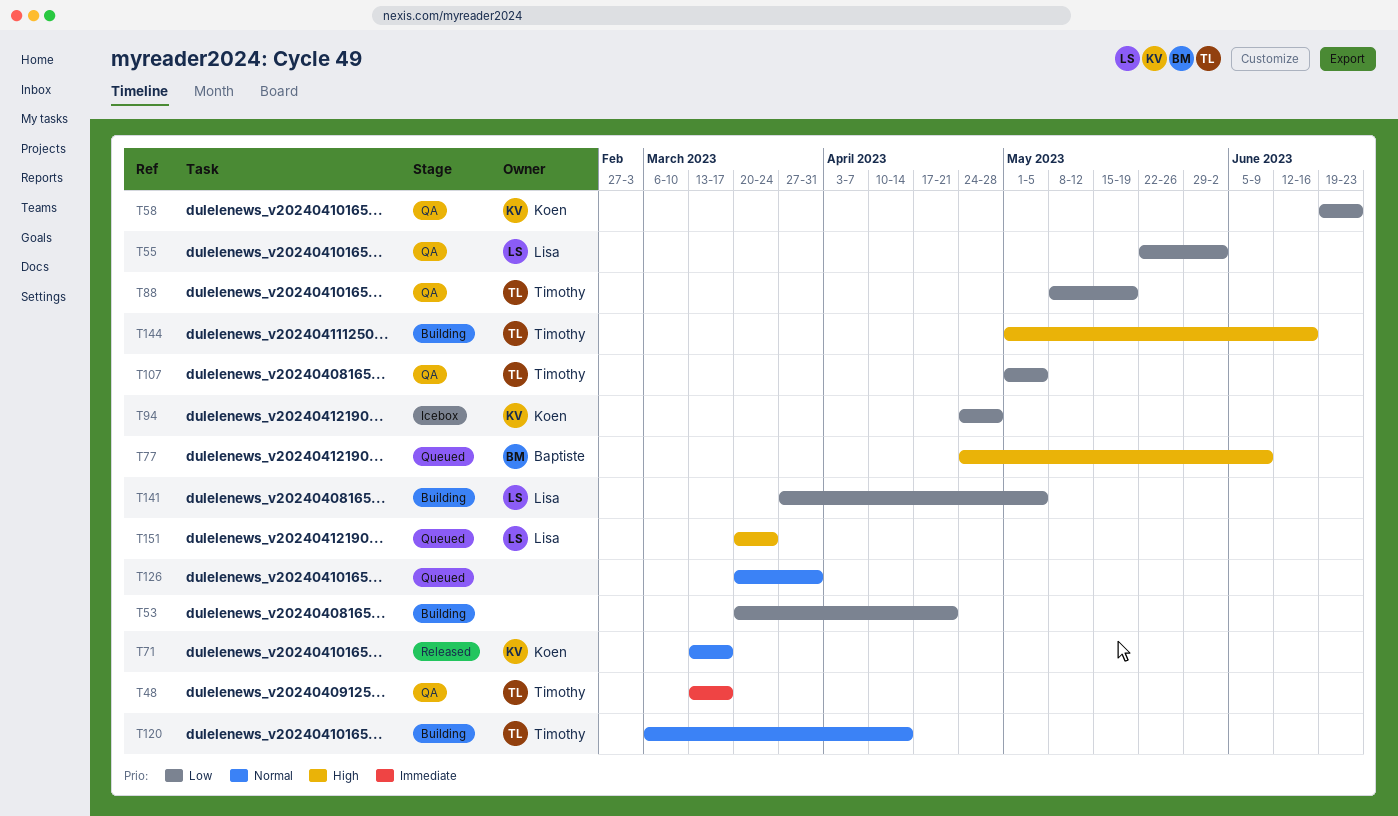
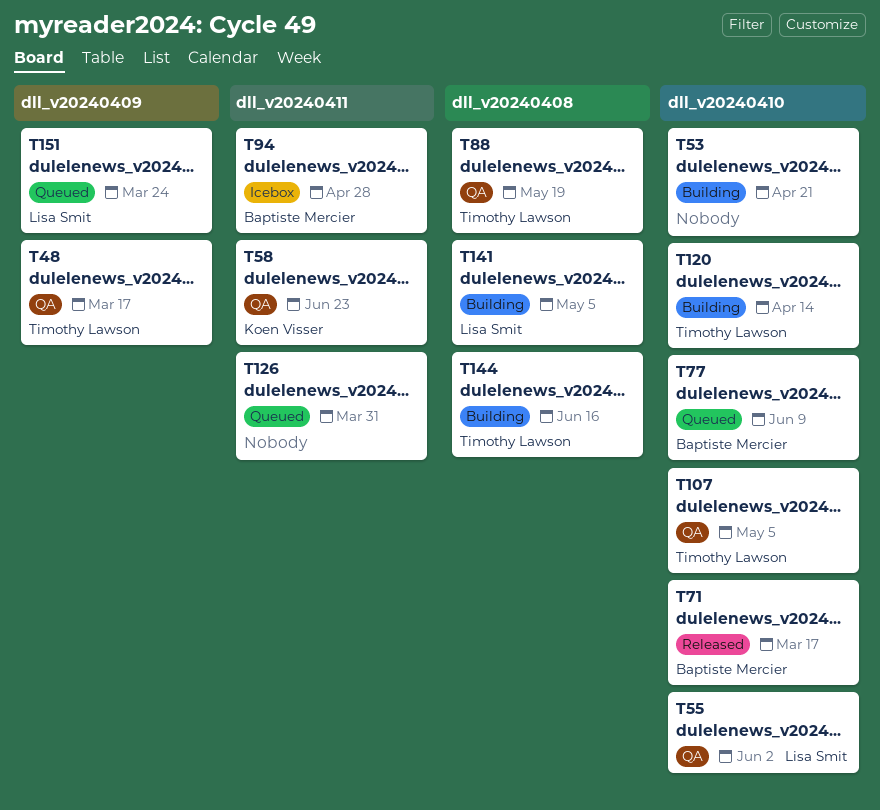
T71, owner: Koen Visser -> Baptiste Mercier
T94, owner: Koen Visser -> Baptiste Mercier

